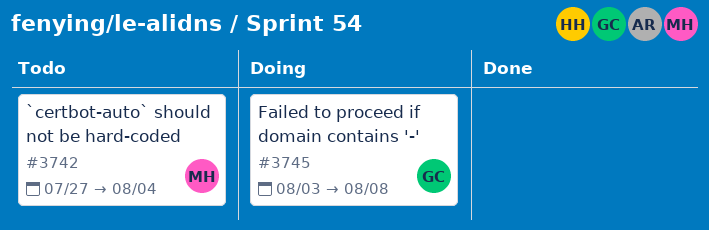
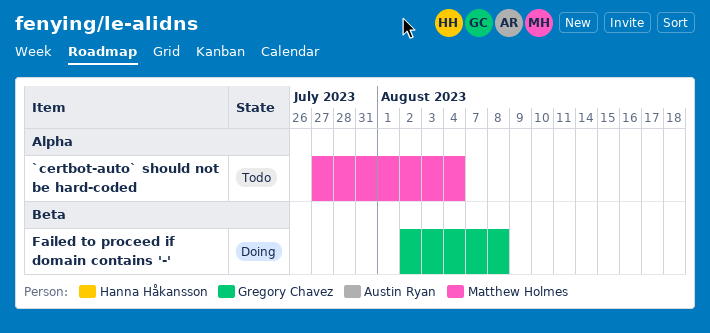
Failed to proceed if domain contains '-', start: Aug 3 -> Aug 2

